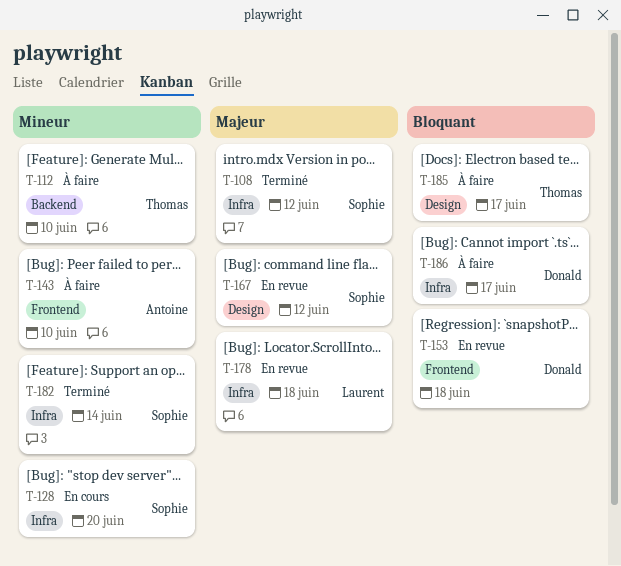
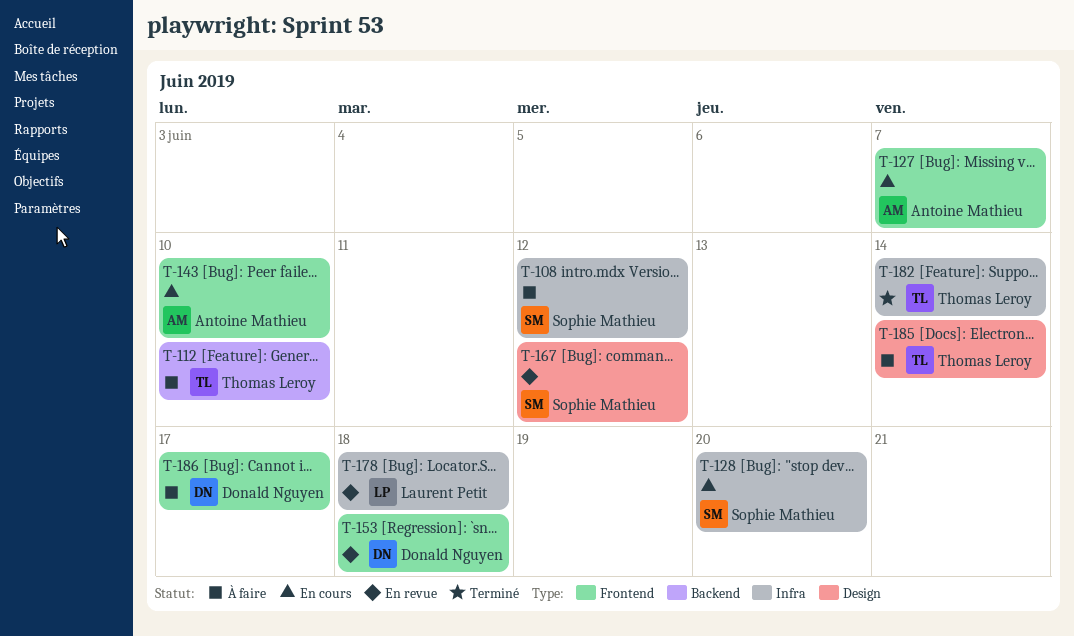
T-108, status: Terminé -> À faire
T-127: none -> present
T-143, status: À faire -> En cours
T-182, owner: Sophie Mathieu -> Thomas Leroy
T-185, due: Jun 17 -> Jun 14
T-186, label: Infra -> Frontend

